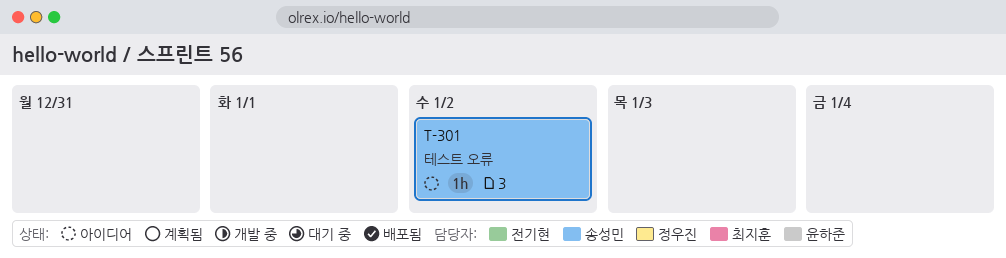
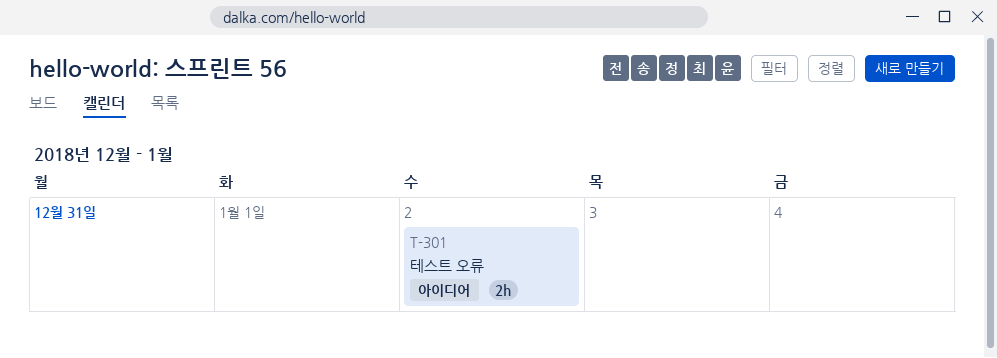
T-301, estimate: 1h -> 2h

